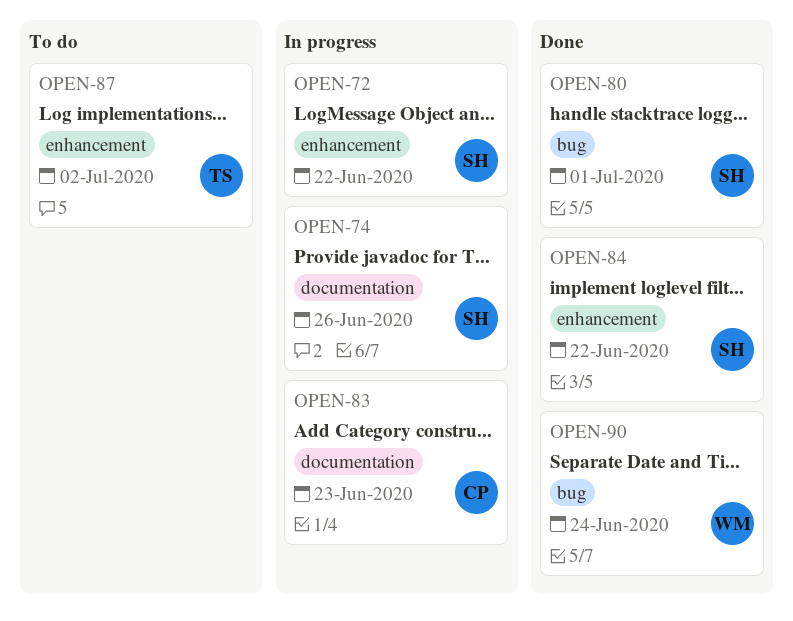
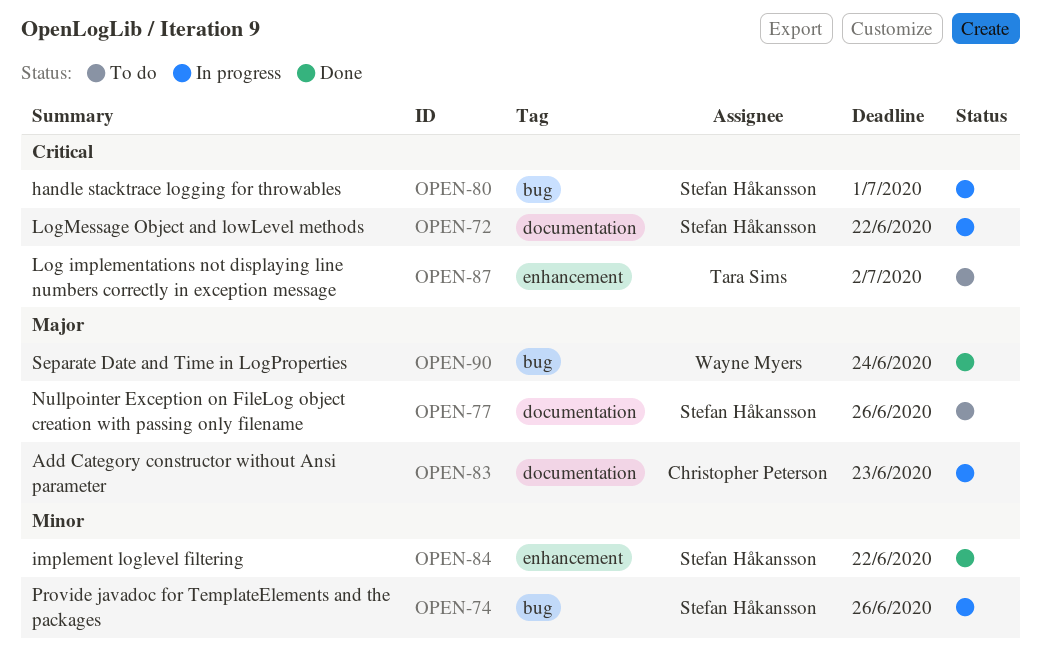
OPEN-72, label: enhancement -> documentation
OPEN-74, label: documentation -> bug
OPEN-77: none -> present
OPEN-80, status: Done -> In progress

